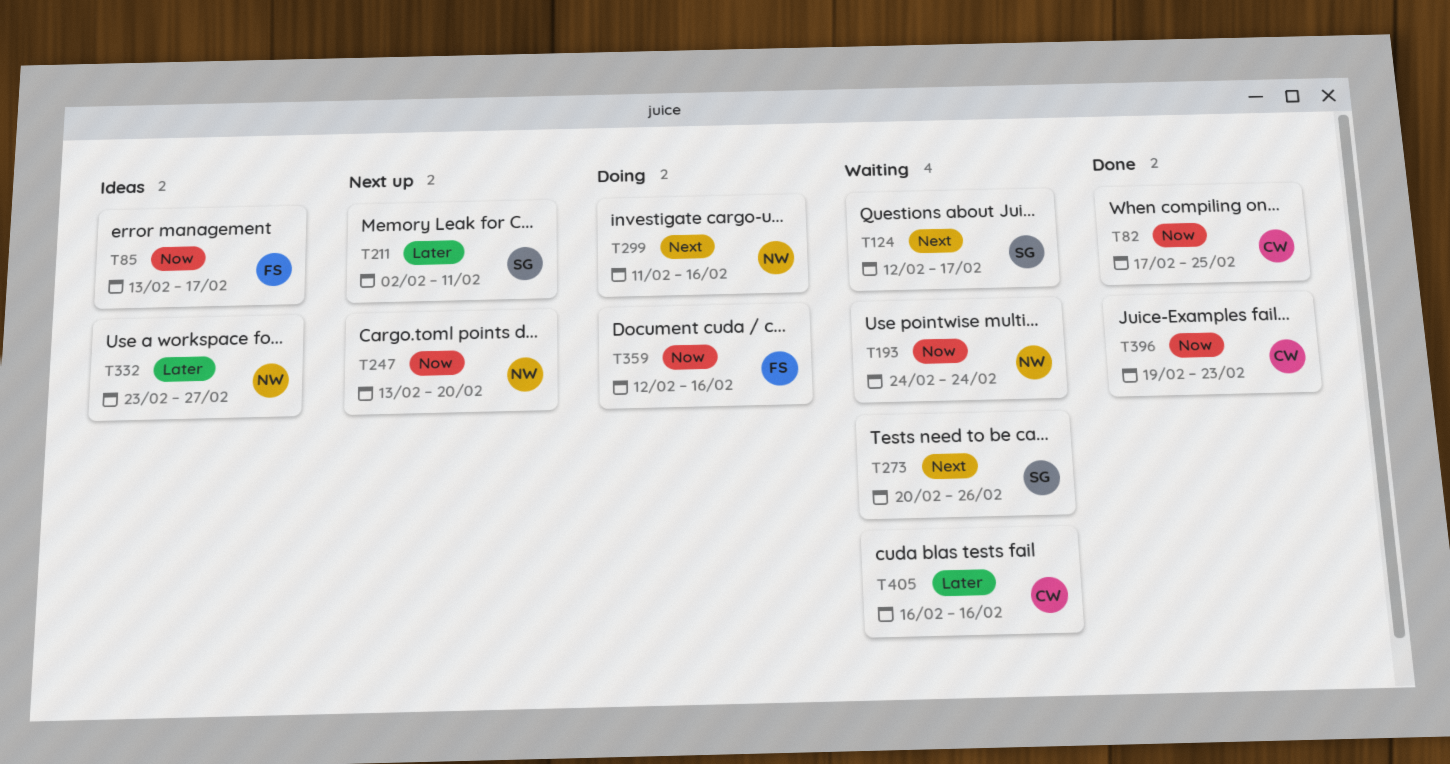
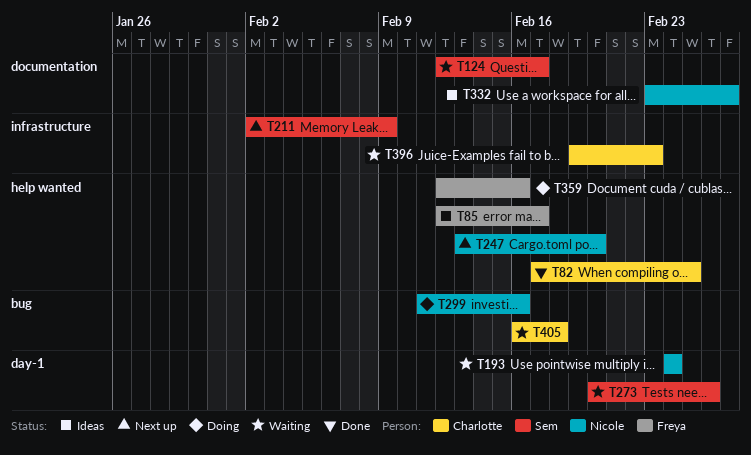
T85, start: Feb 13 -> Feb 12
T211, due: Feb 11 -> Feb 9
T396, status: Done -> Waiting
T405, due: Feb 16 -> Feb 18

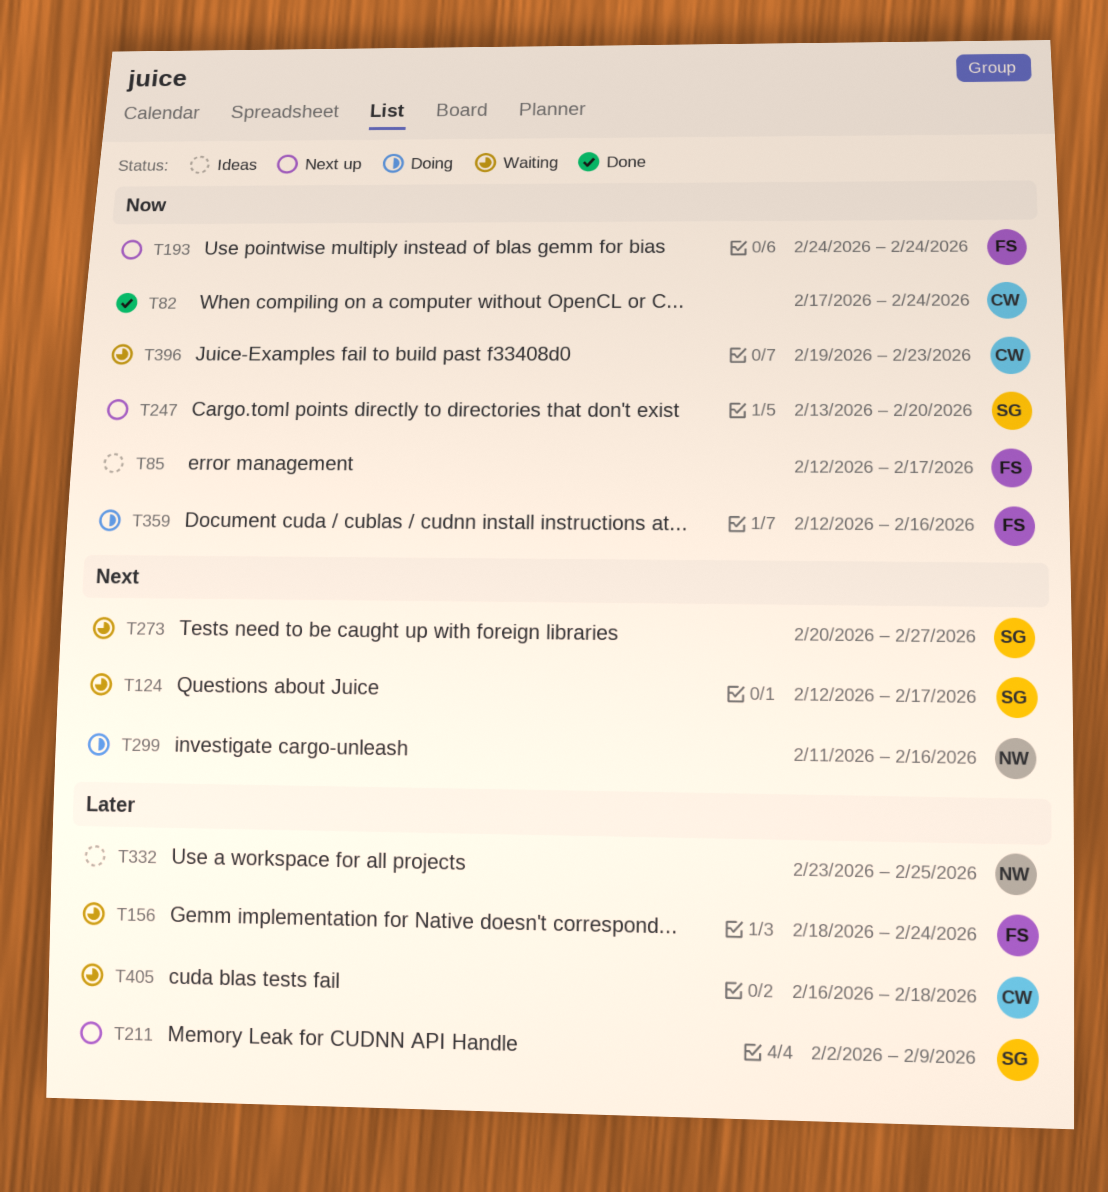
T82, due: Feb 25 -> Feb 24
T156: none -> present
T193, status: Waiting -> Next up
T193, owner: Nicole -> Freya
T247, owner: Nicole -> Sem
T273, due: Feb 26 -> Feb 27
T332, due: Feb 27 -> Feb 25

